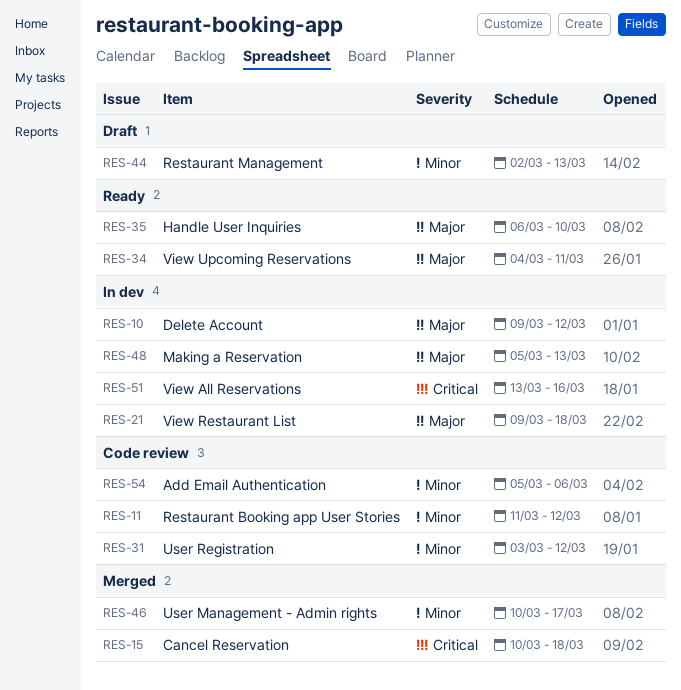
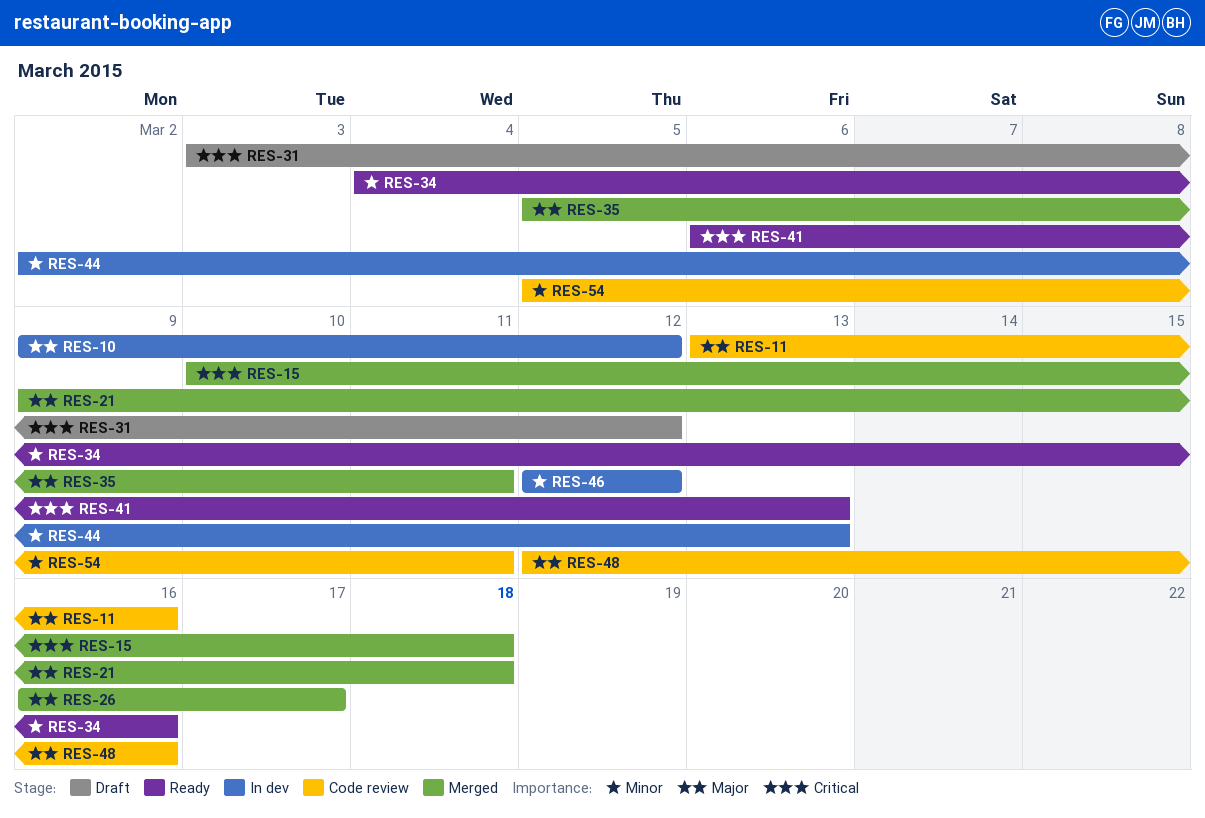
RES-11, priority: Minor -> Major
RES-11, start: Mar 11 -> Mar 13
RES-11, due: Mar 12 -> Mar 16
RES-21, status: In dev -> Merged
RES-26: none -> present
RES-31, status: Code review -> Draft
RES-31, priority: Minor -> Critical
RES-34, priority: Major -> Minor
RES-34, due: Mar 11 -> Mar 16
RES-35, status: Ready -> Merged
RES-35, start: Mar 6 -> Mar 5
RES-35, due: Mar 10 -> Mar 11
RES-41: none -> present
RES-44, status: Draft -> In dev
RES-46, status: Merged -> In dev
RES-46, start: Mar 10 -> Mar 12
RES-46, due: Mar 17 -> Mar 12
RES-48, status: In dev -> Code review
RES-48, start: Mar 5 -> Mar 12
RES-48, due: Mar 13 -> Mar 16
RES-51: present -> none
RES-54, due: Mar 6 -> Mar 11

